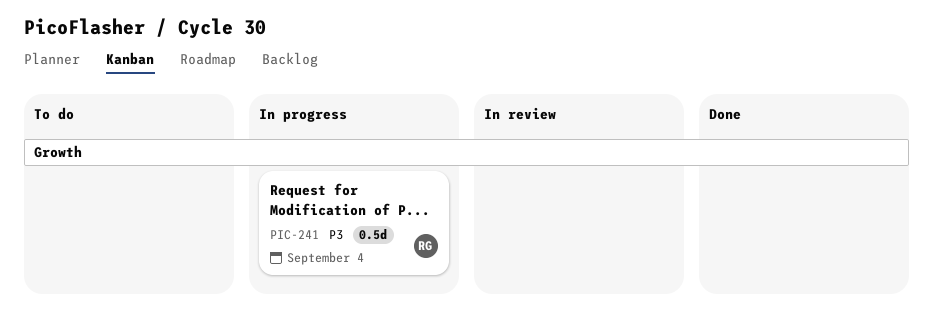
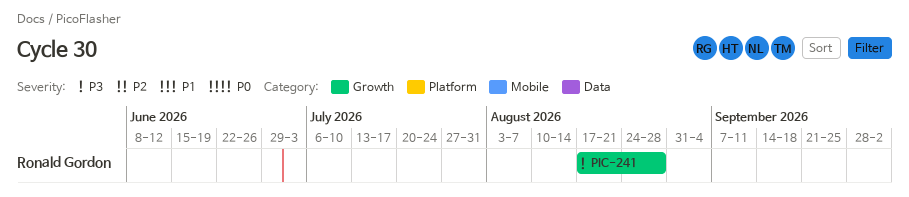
PIC-241, due: Sep 4 -> Aug 28

